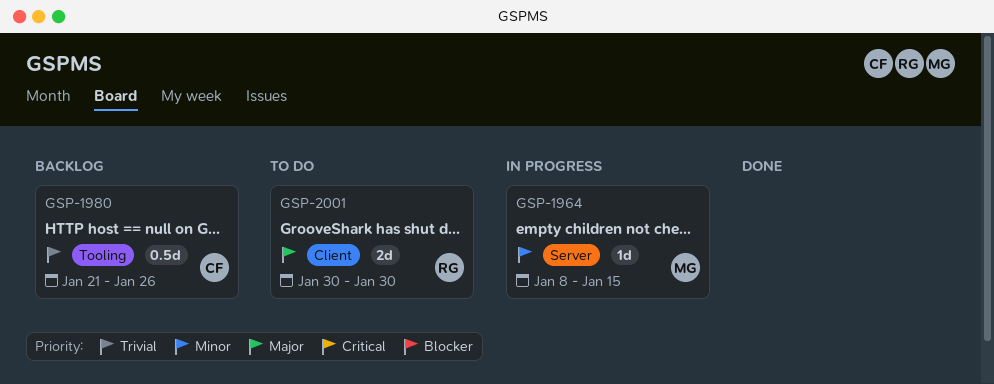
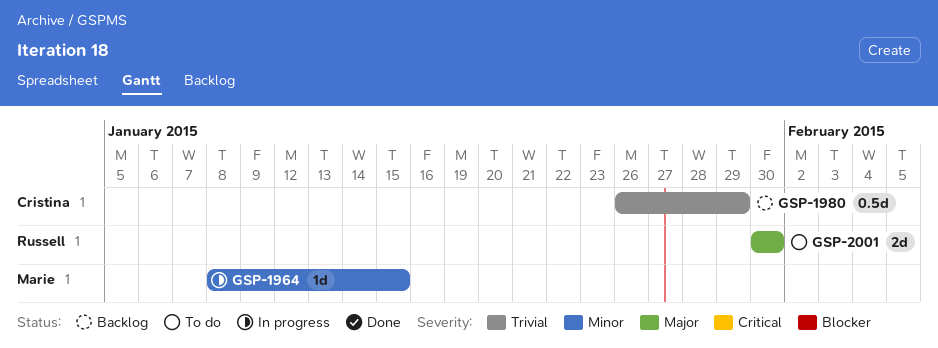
GSP-1980, start: Jan 21 -> Jan 26
GSP-1980, due: Jan 26 -> Jan 29

